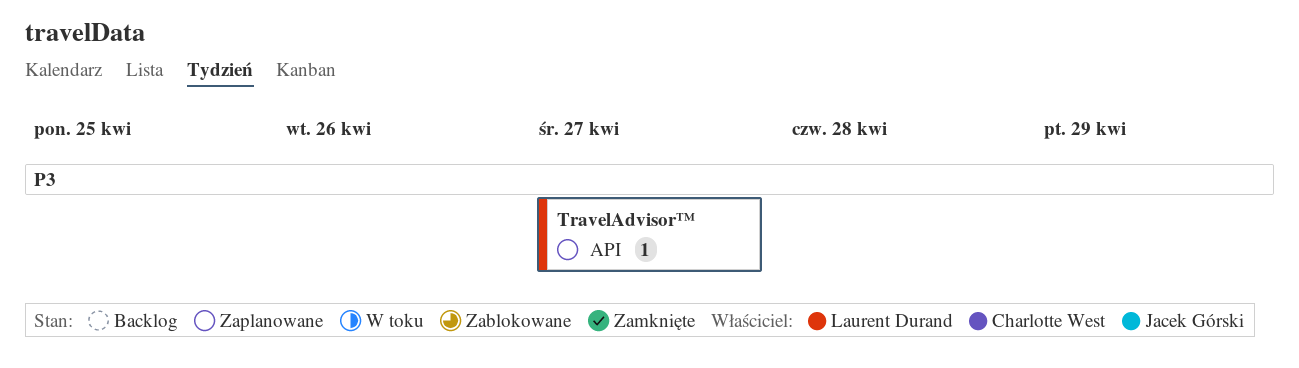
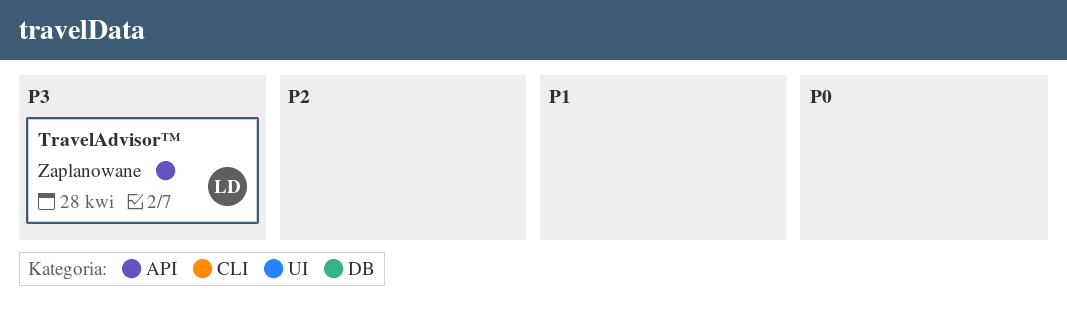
TravelAdvisor™, due: Apr 27 -> Apr 28

